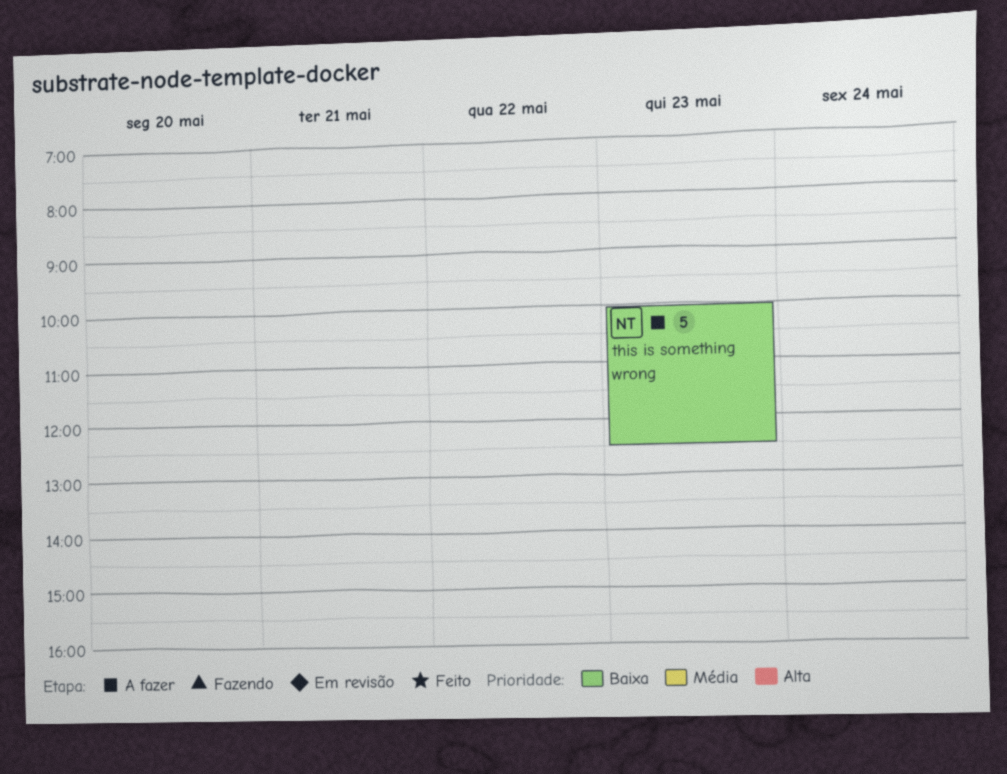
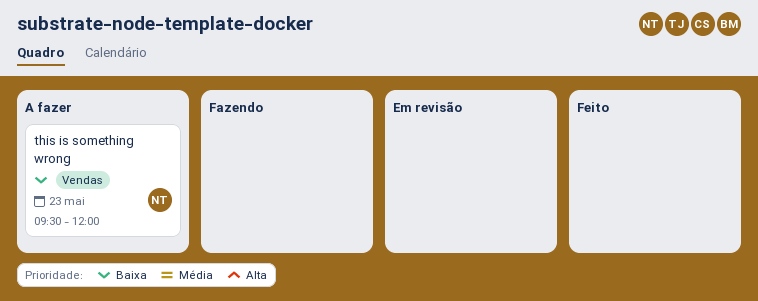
this is something wrong, begins: 10:00 -> 09:30
this is something wrong, ends: 12:30 -> 12:00

